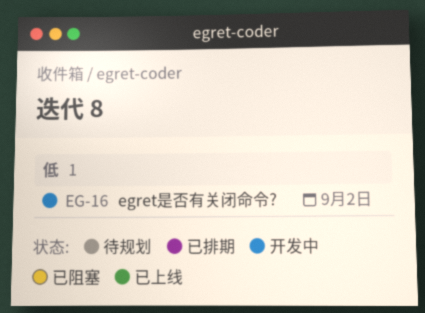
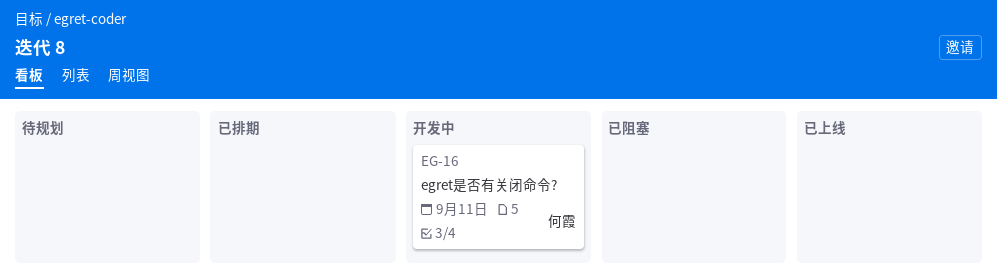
EG-16, due: Sep 2 -> Sep 11

